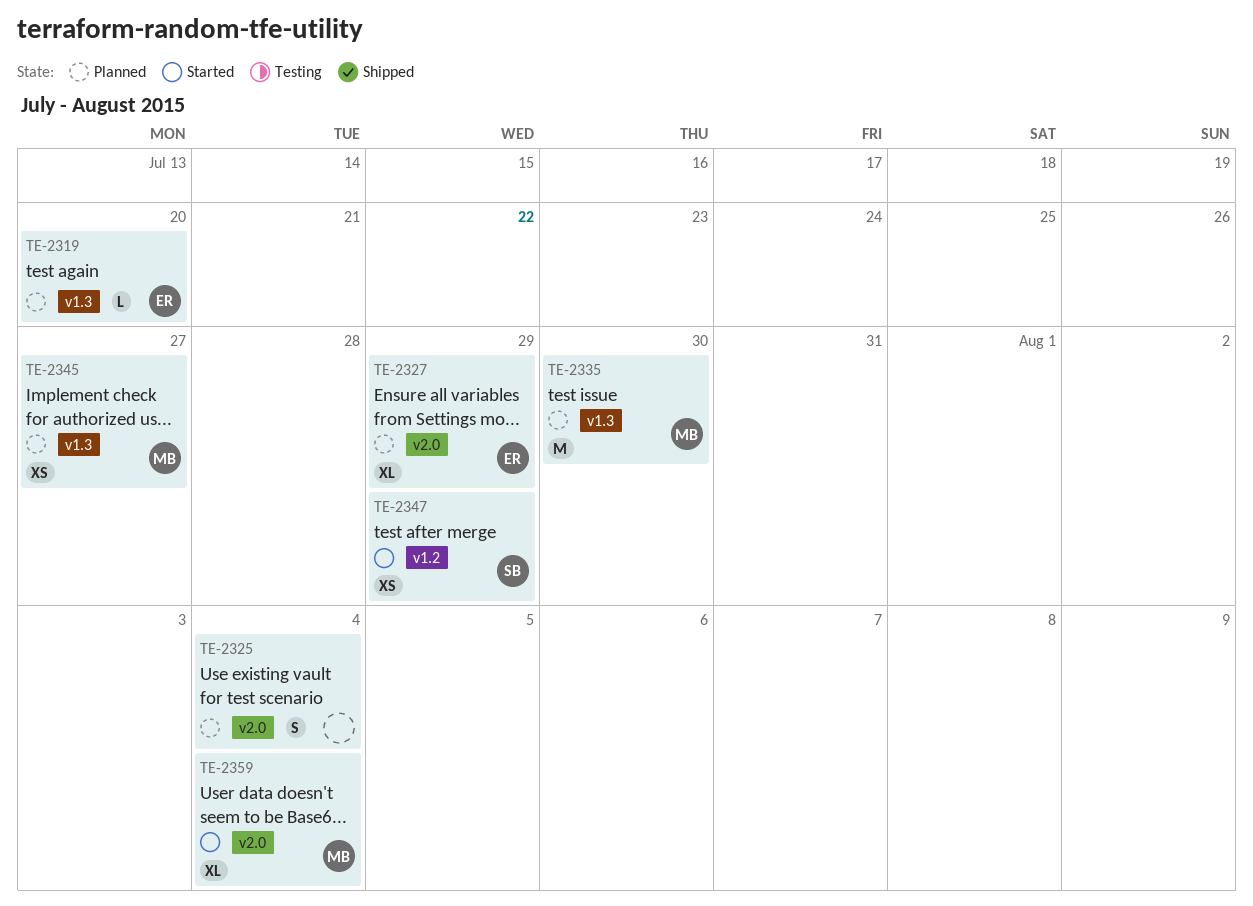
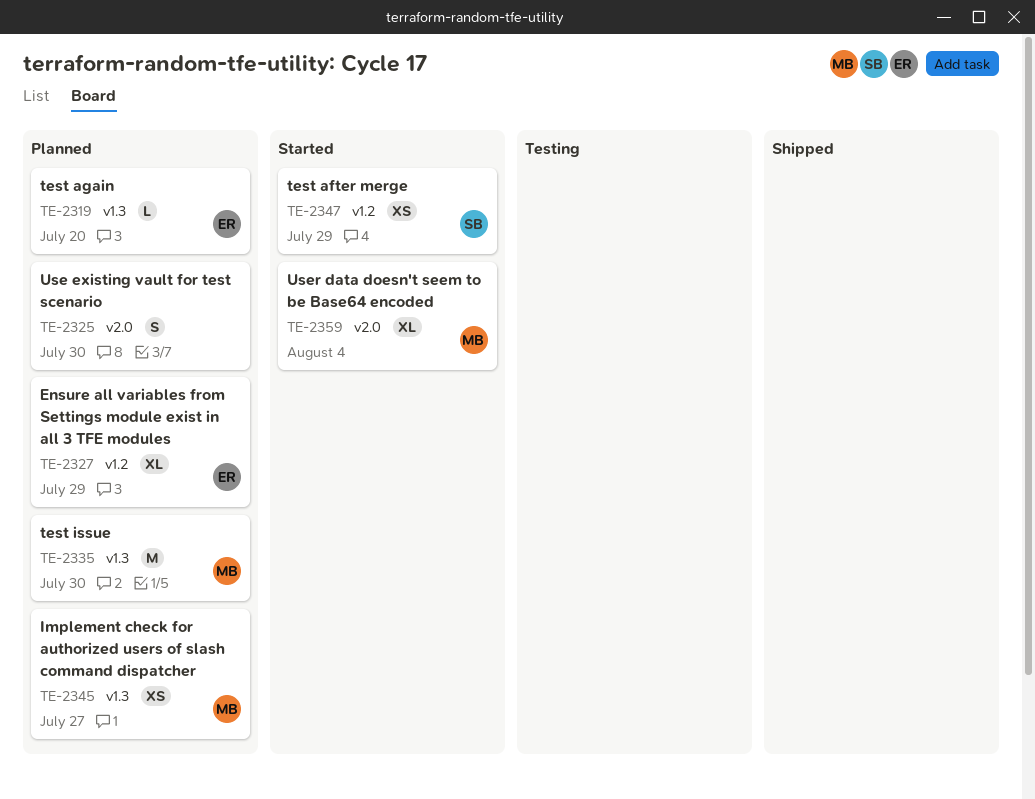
TE-2325, due: Aug 4 -> Jul 30
TE-2327, label: v2.0 -> v1.2

